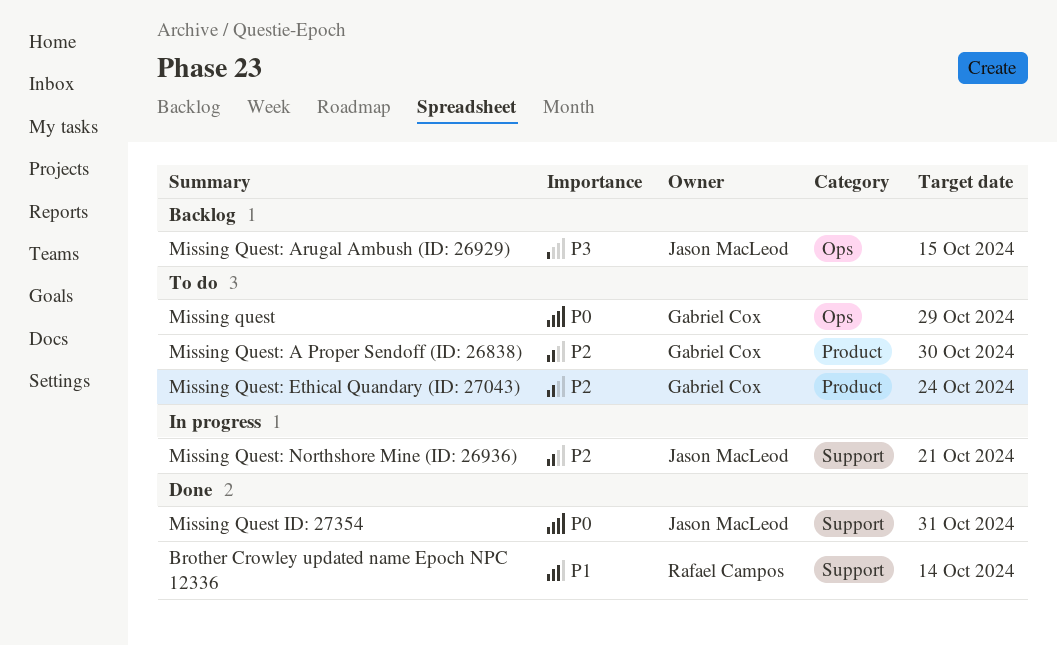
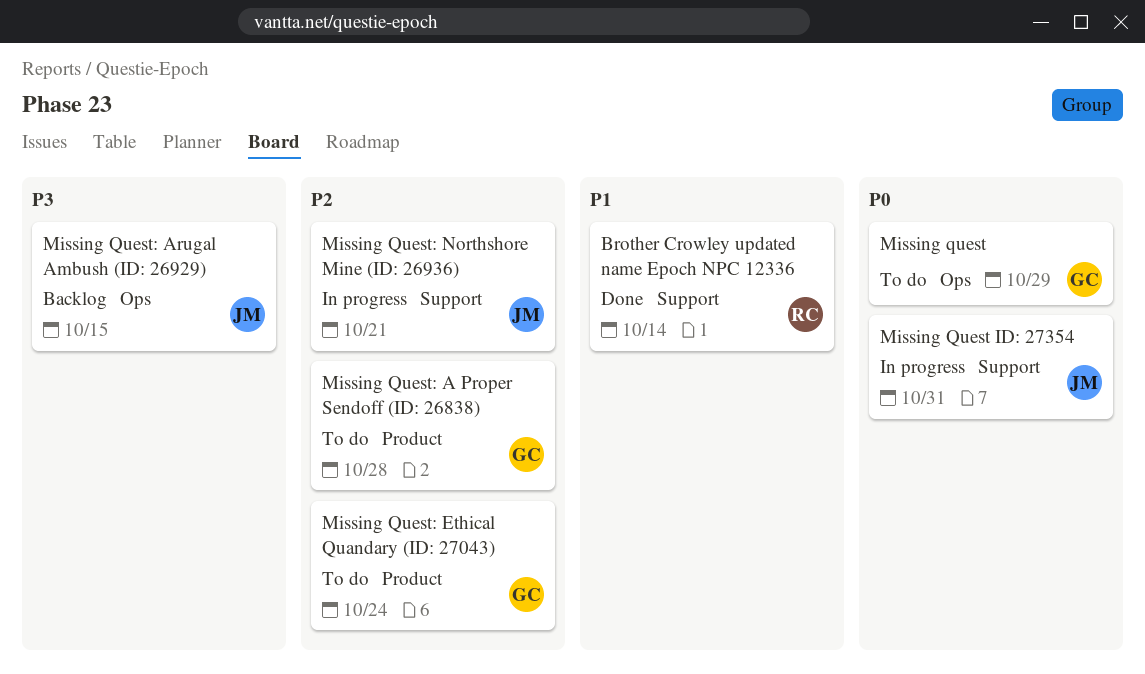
Missing Quest ID: 27354, status: Done -> In progress
Missing Quest: A Proper Sendoff (ID: 26838), due: Oct 30 -> Oct 28

